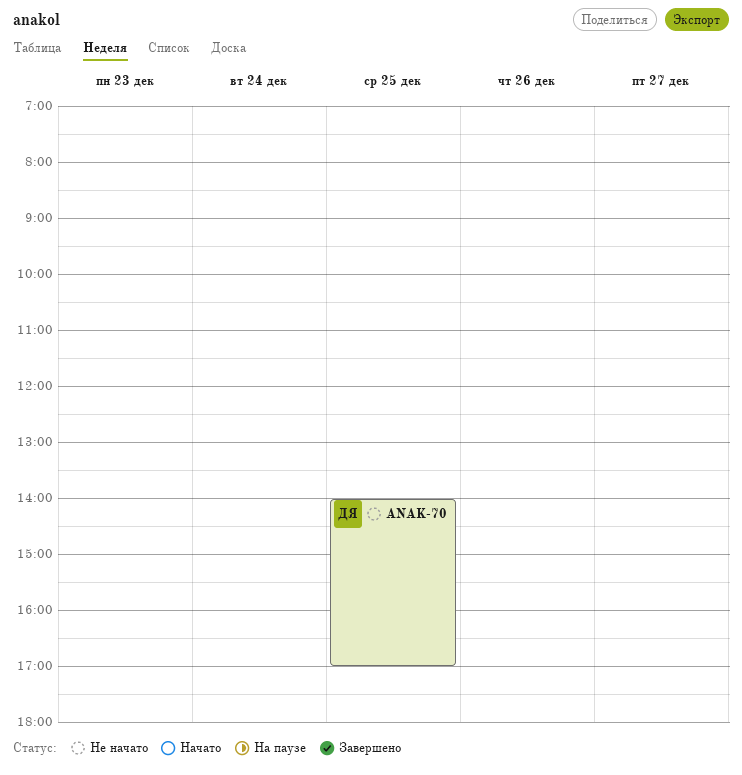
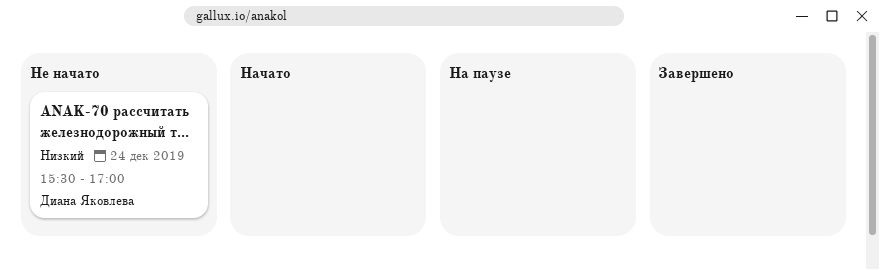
ANAK-70, day: Dec 25 -> Dec 24
ANAK-70, begins: 14:00 -> 15:30

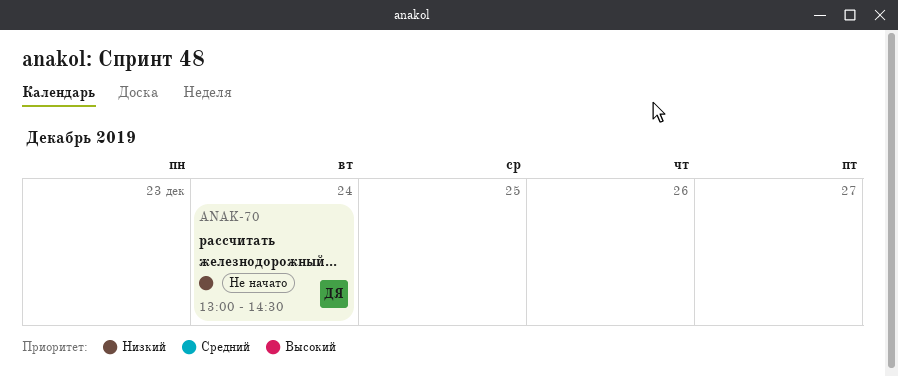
ANAK-70, begins: 15:30 -> 13:00
ANAK-70, ends: 17:00 -> 14:30

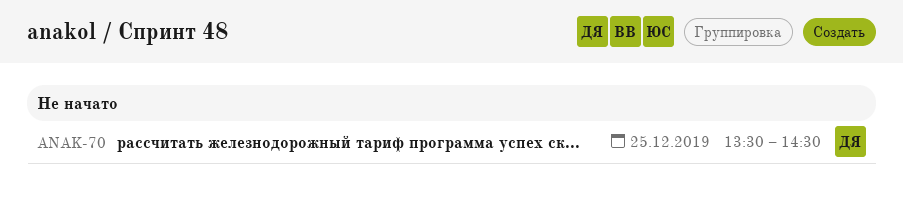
ANAK-70, day: Dec 24 -> Dec 25
ANAK-70, begins: 13:00 -> 13:30

